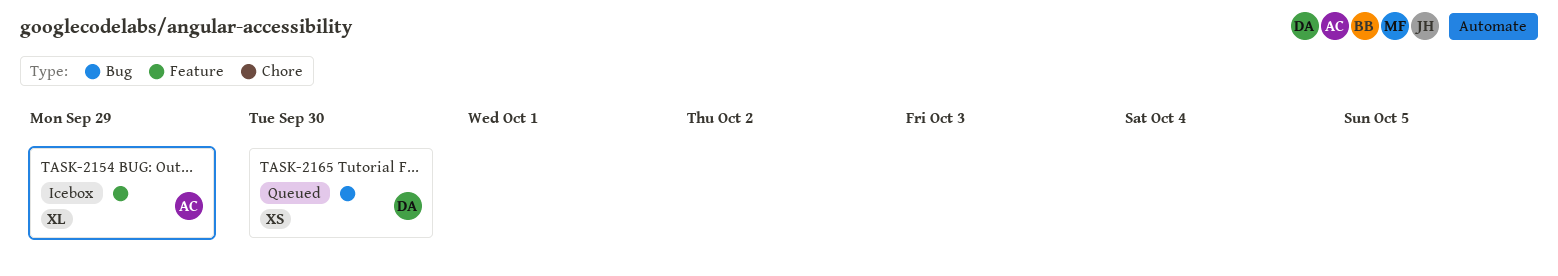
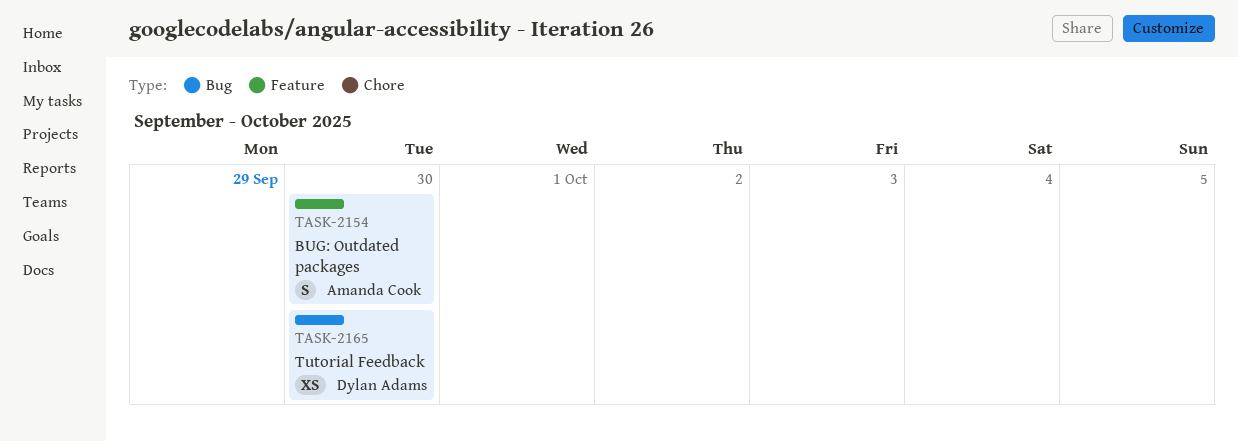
TASK-2154, estimate: XL -> S
TASK-2154, due: Sep 29 -> Sep 30

